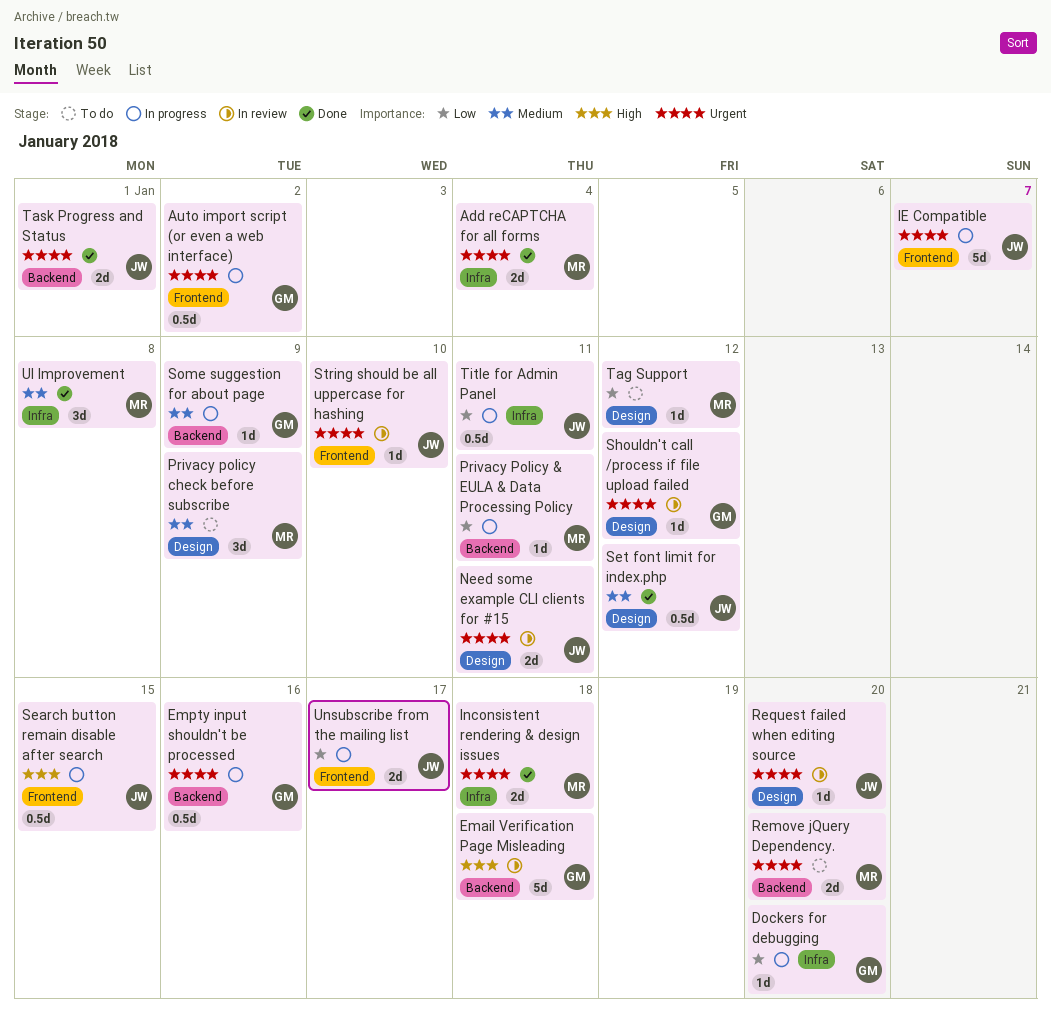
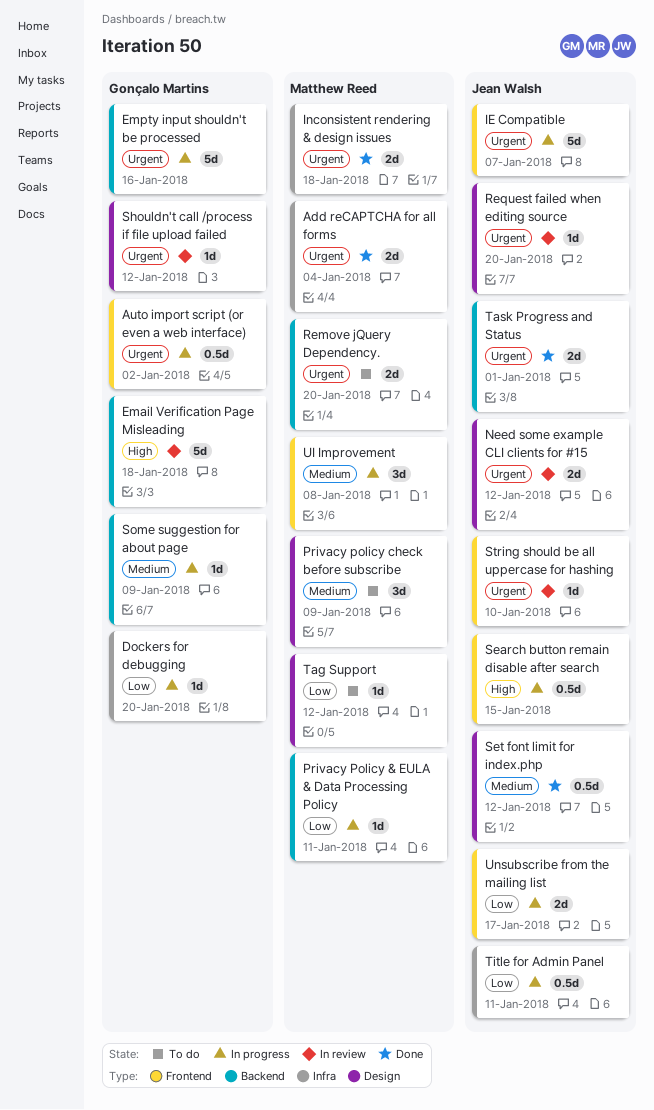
Empty input shouldn't be processed, estimate: 0.5d -> 5d
Need some example CLI clients for #15, due: Jan 11 -> Jan 12
UI Improvement, status: Done -> In progress
UI Improvement, label: Infra -> Frontend

